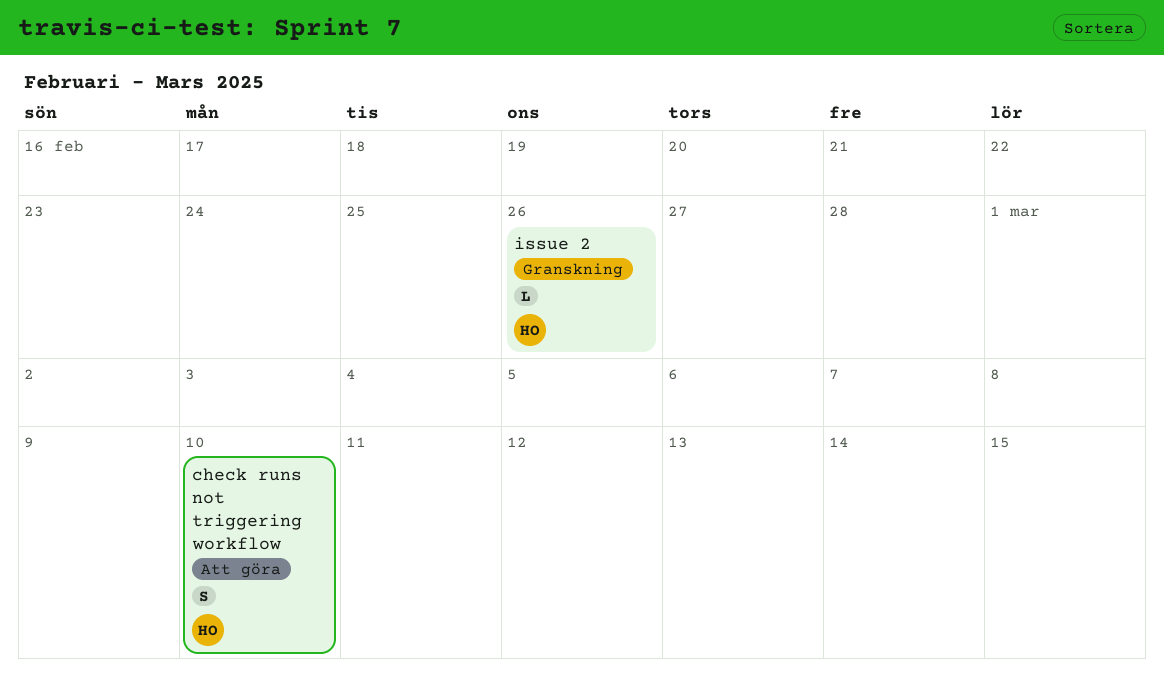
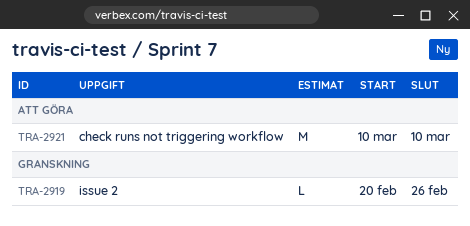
check runs not triggering workflow, estimate: S -> M

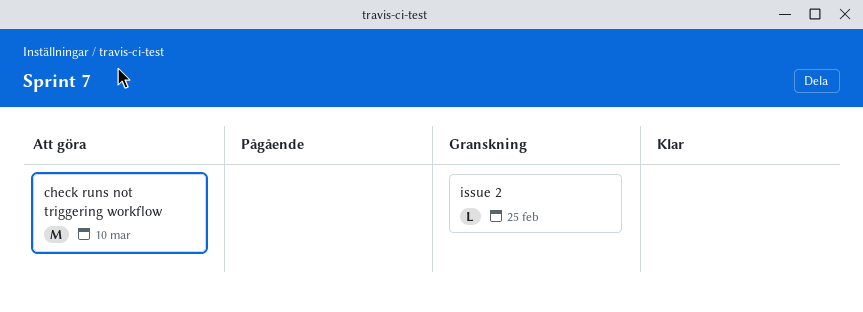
issue 2, due: Feb 26 -> Feb 25

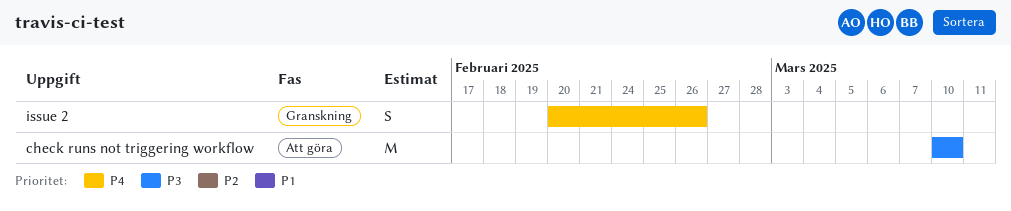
issue 2, estimate: L -> S
issue 2, due: Feb 25 -> Feb 26

